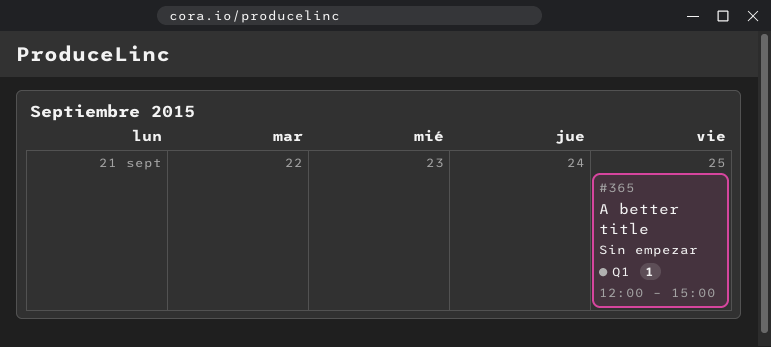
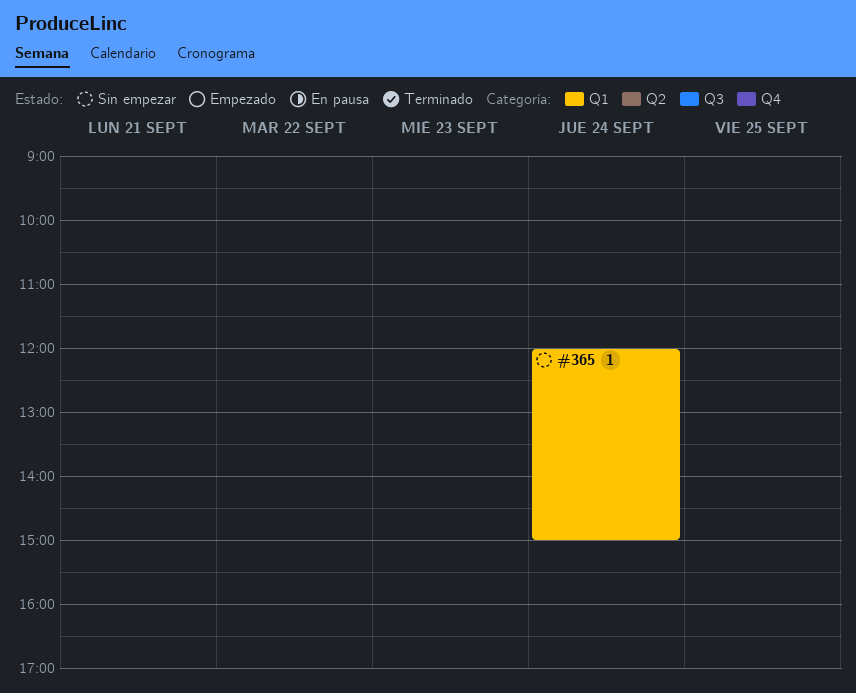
#365, day: Sep 25 -> Sep 24

